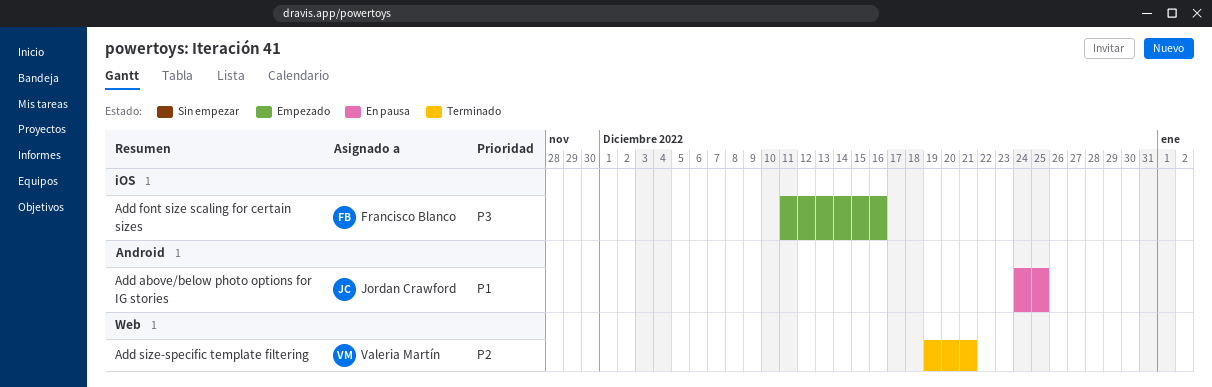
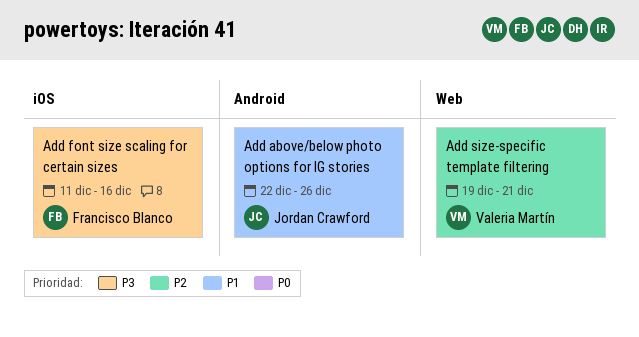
Add above/below photo options for IG stories, start: Dec 24 -> Dec 22
Add above/below photo options for IG stories, due: Dec 25 -> Dec 26

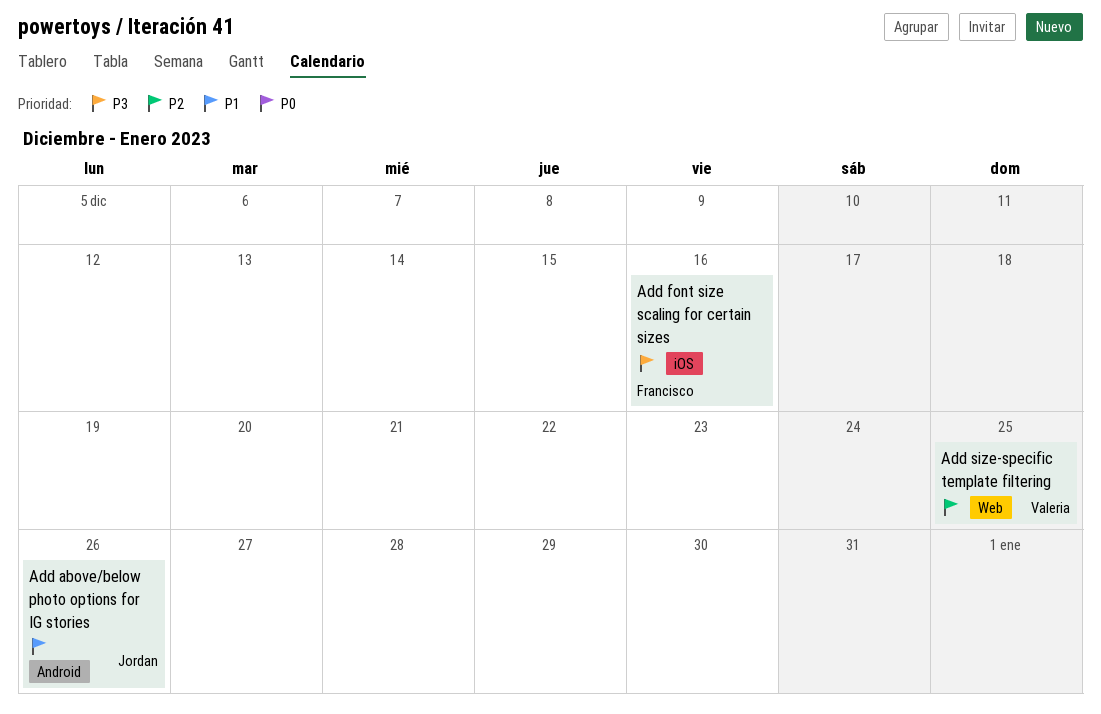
Add size-specific template filtering, due: Dec 21 -> Dec 25

